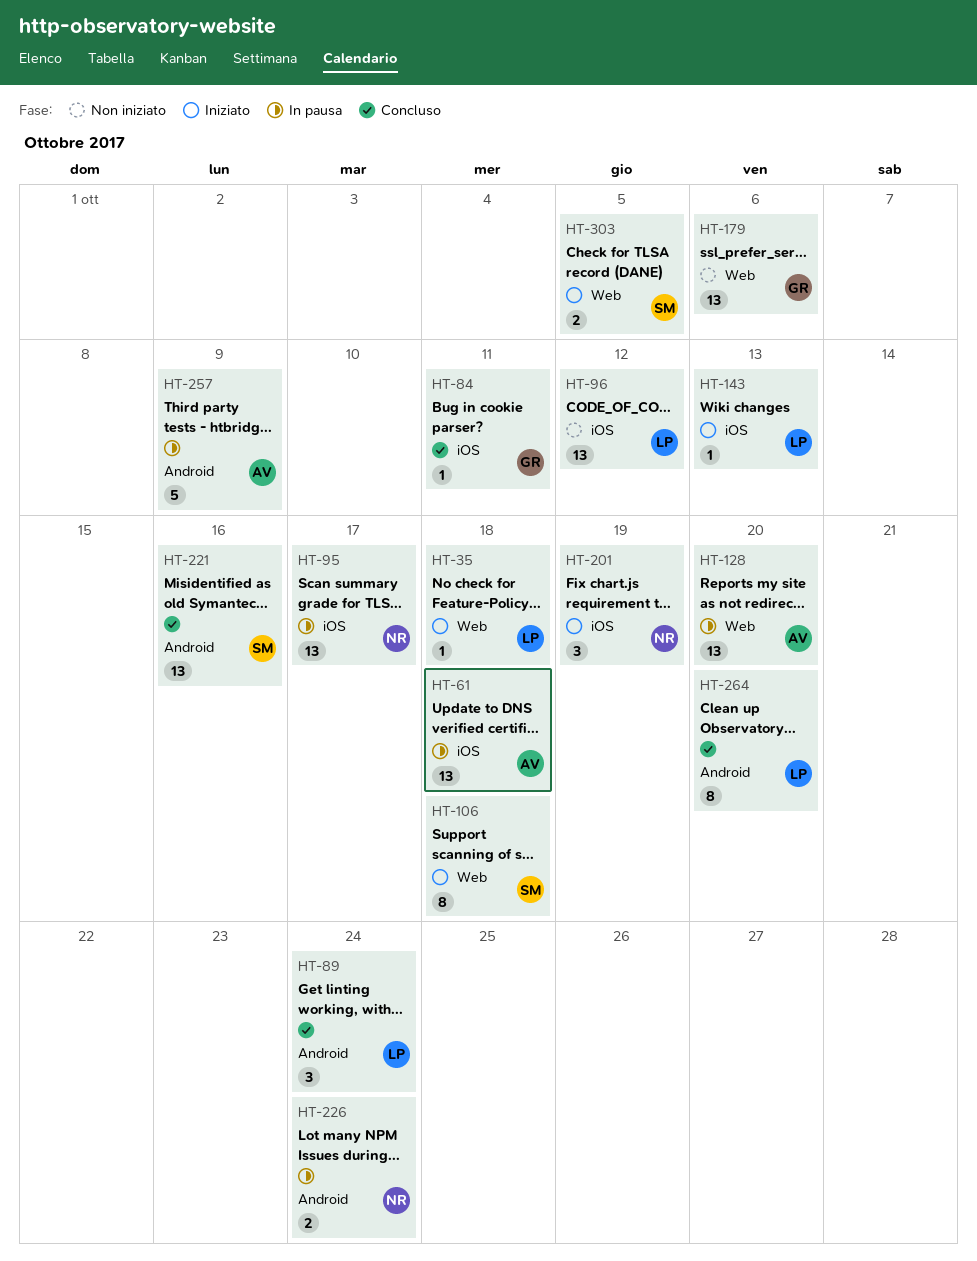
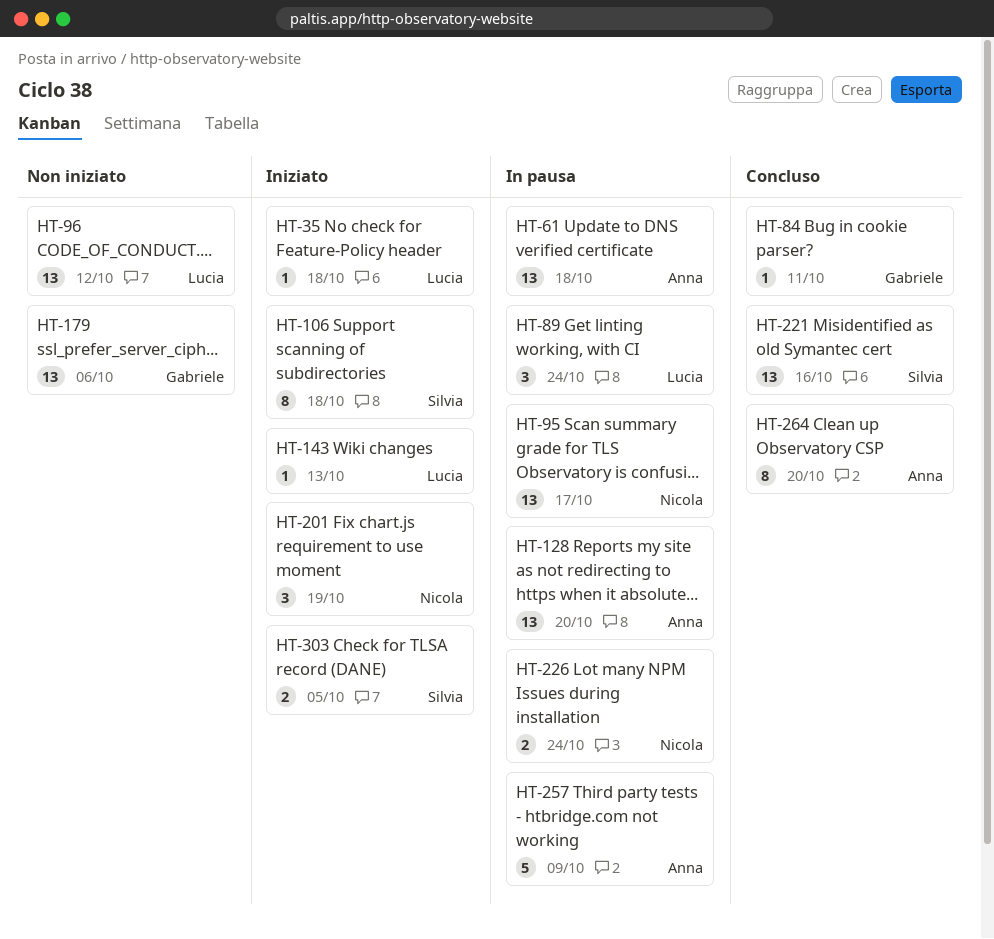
HT-89, status: Concluso -> In pausa
HT-264, owner: Lucia -> Anna

